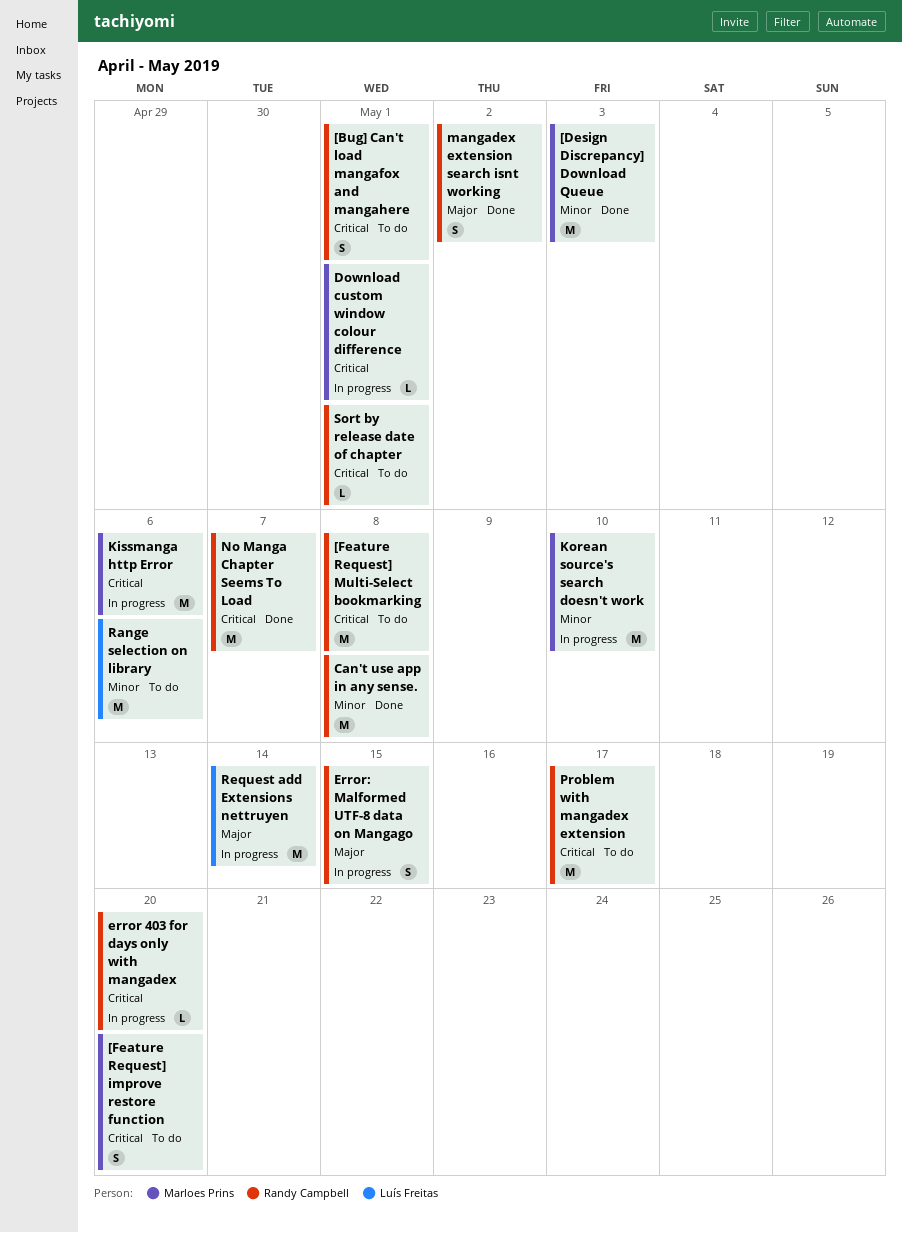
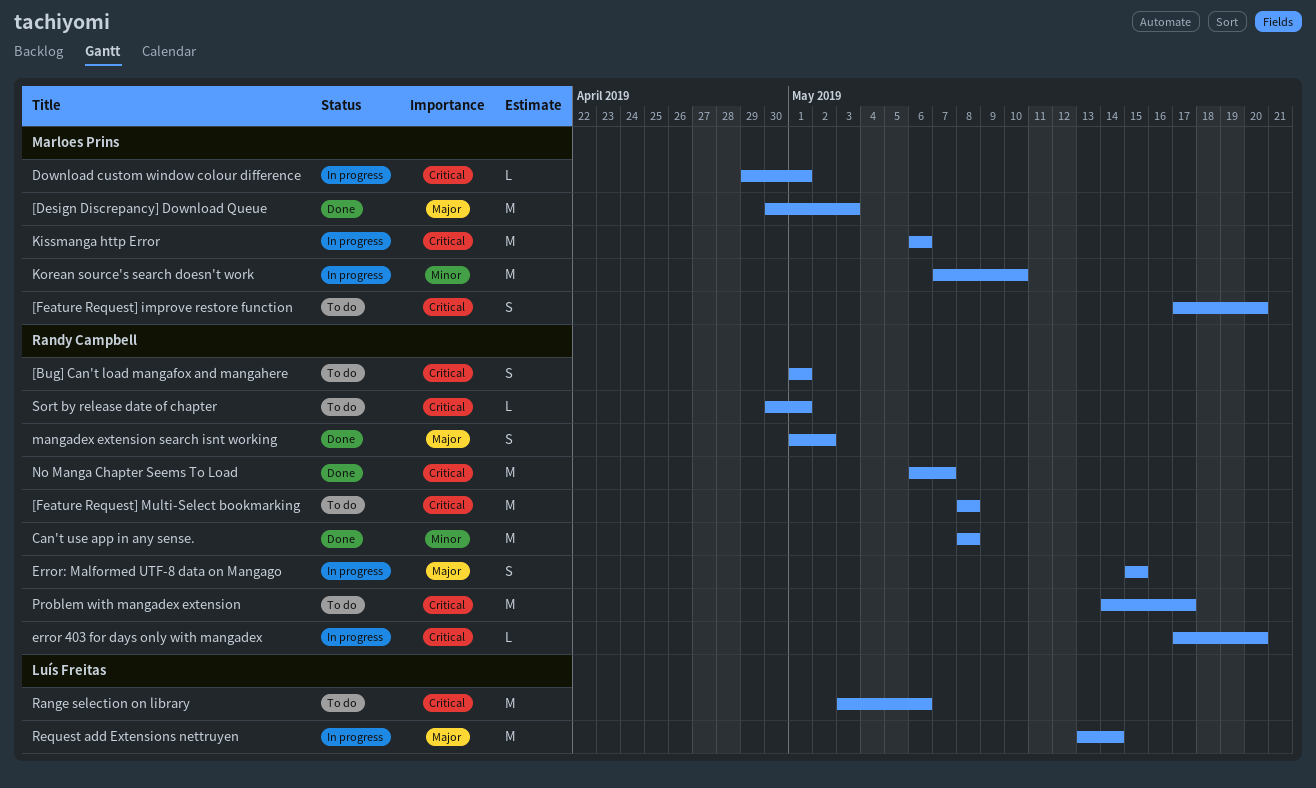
[Design Discrepancy] Download Queue, priority: Minor -> Major
Range selection on library, priority: Minor -> Critical

